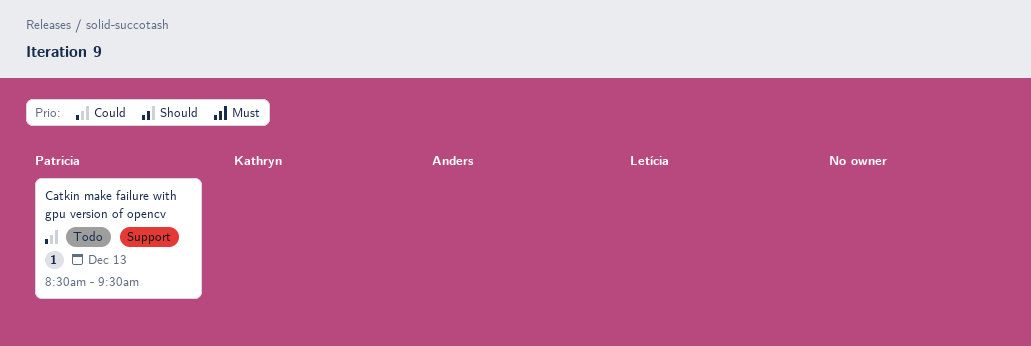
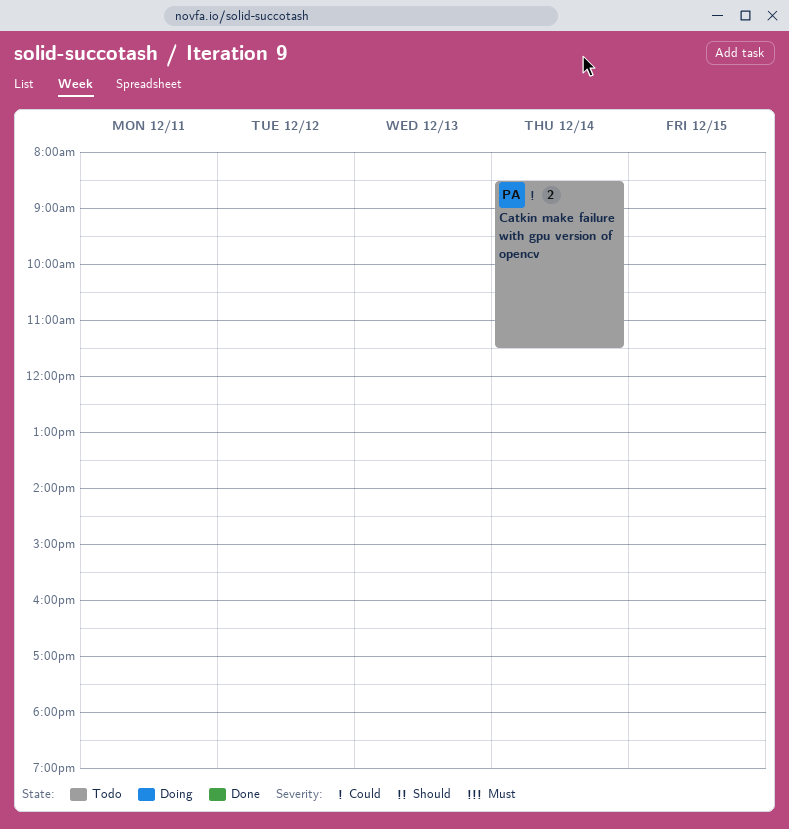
Catkin make failure with gpu version of opencv, estimate: 1 -> 2
Catkin make failure with gpu version of opencv, day: Dec 13 -> Dec 14
Catkin make failure with gpu version of opencv, ends: 09:30 -> 11:30

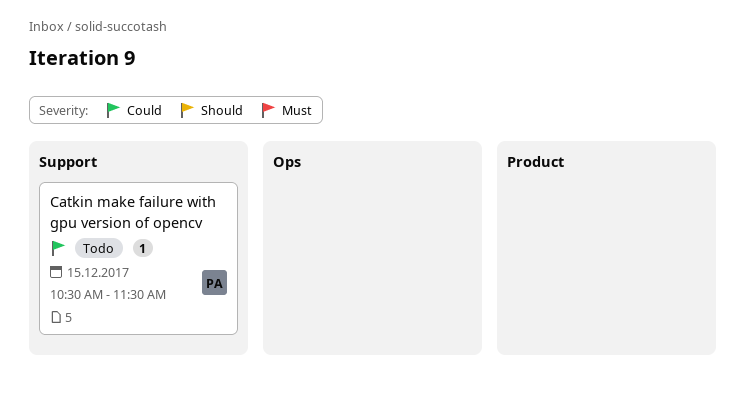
Catkin make failure with gpu version of opencv, estimate: 2 -> 1
Catkin make failure with gpu version of opencv, day: Dec 14 -> Dec 15
Catkin make failure with gpu version of opencv, begins: 08:30 -> 10:30

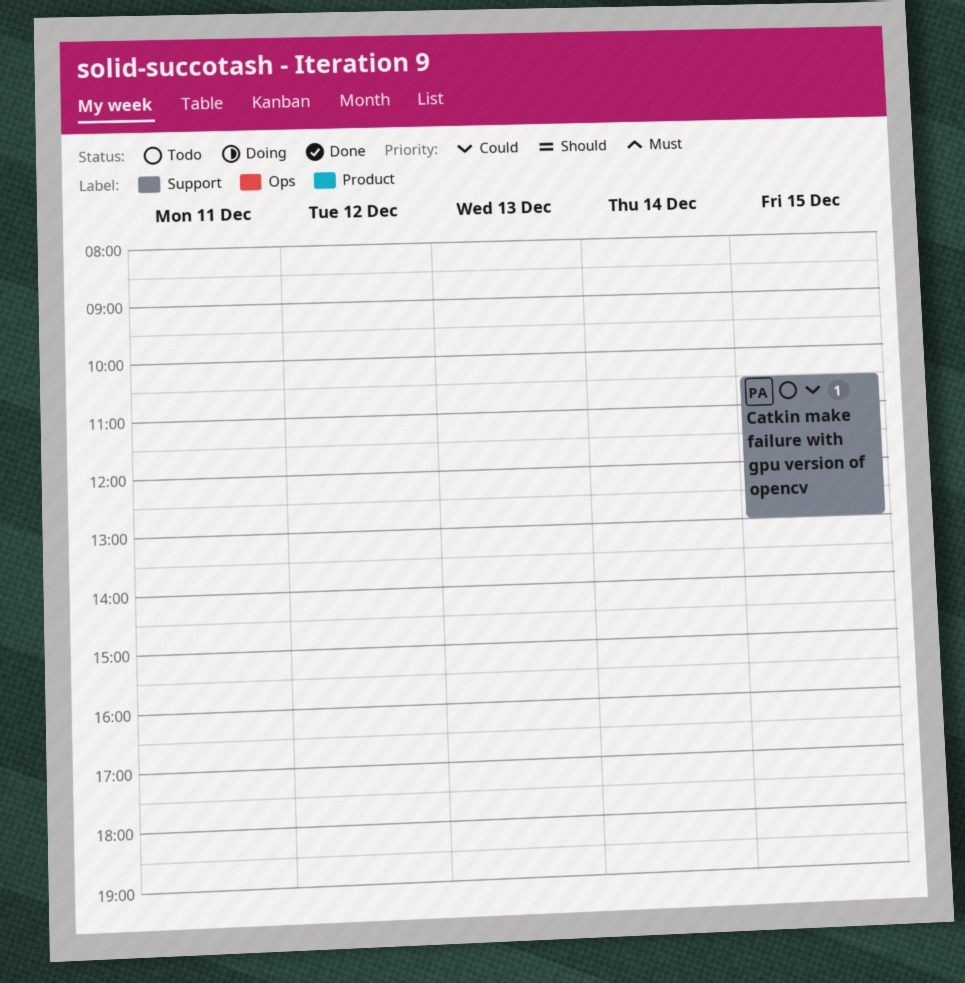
Catkin make failure with gpu version of opencv, ends: 11:30 -> 13:00

